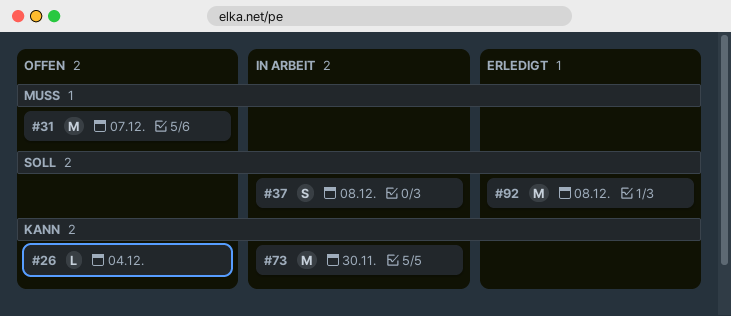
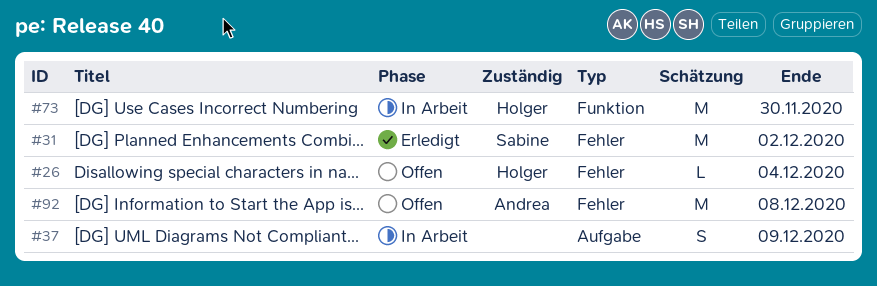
#31, status: Offen -> Erledigt
#31, due: Dec 7 -> Dec 2
#37, due: Dec 8 -> Dec 9
#92, status: Erledigt -> Offen

